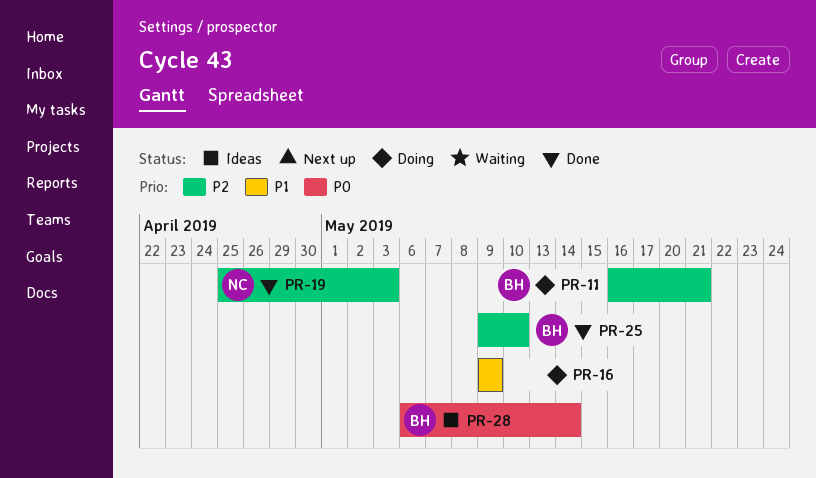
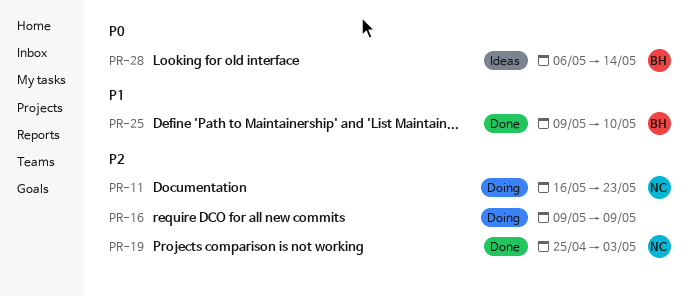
PR-11, owner: BH -> NC
PR-11, due: May 21 -> May 23
PR-16, priority: P1 -> P2
PR-25, priority: P2 -> P1

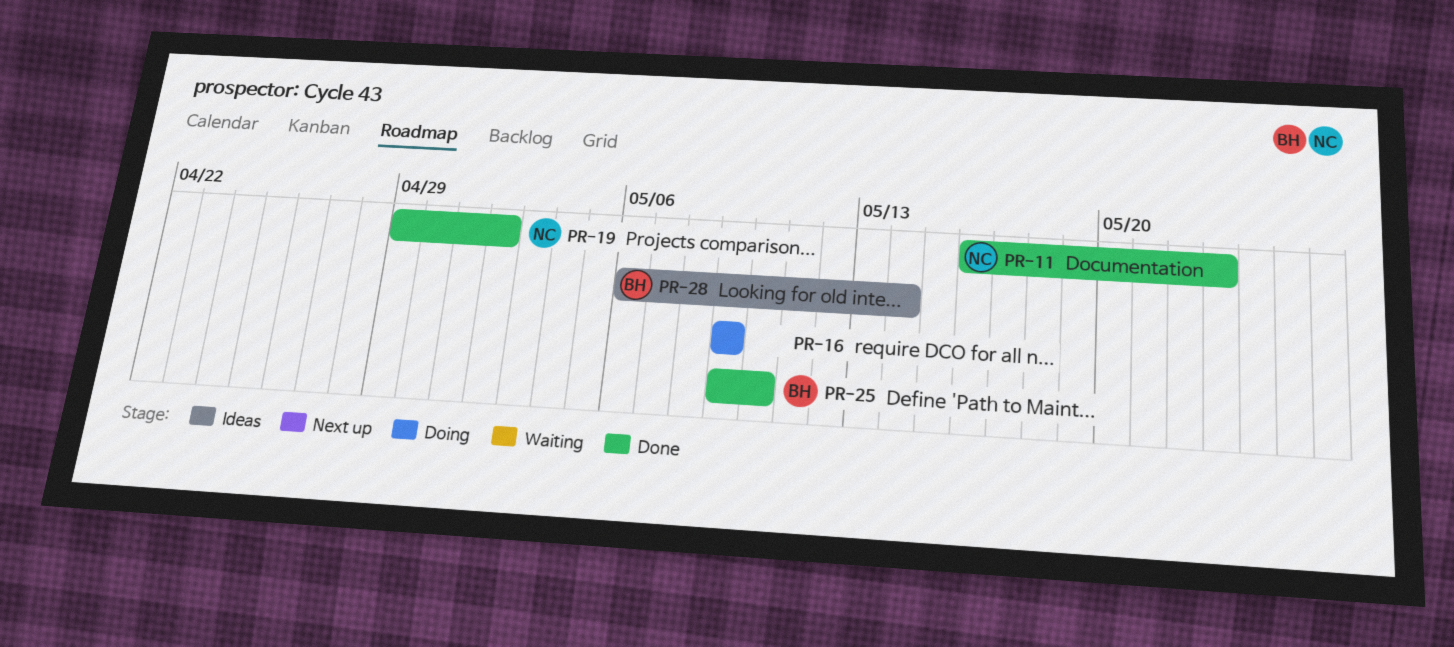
PR-11, status: Doing -> Done
PR-19, start: Apr 25 -> Apr 29
PR-19, due: May 3 -> May 2

